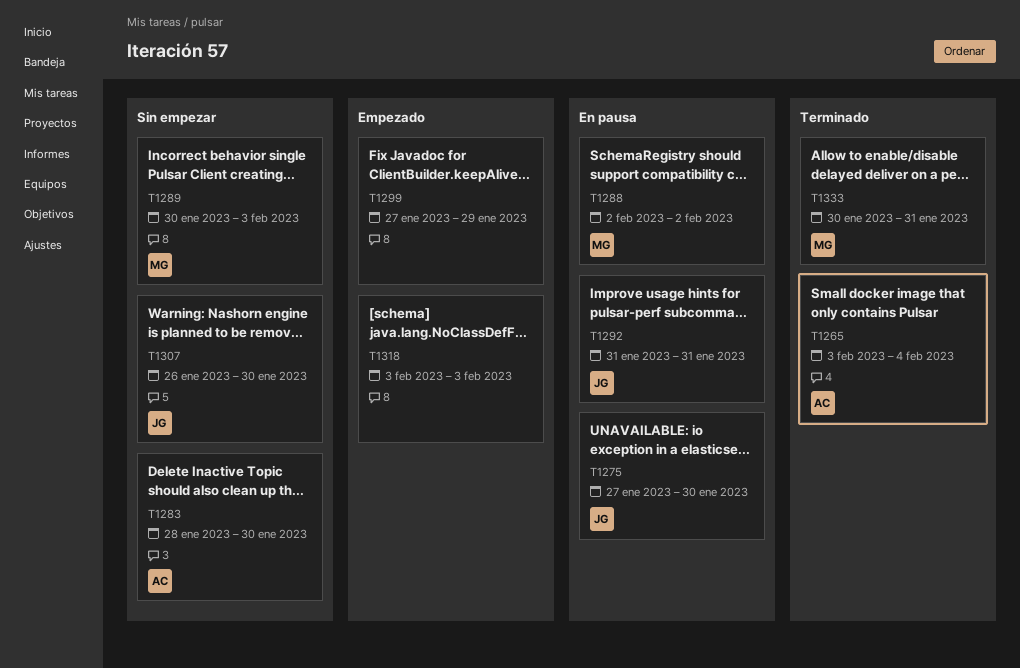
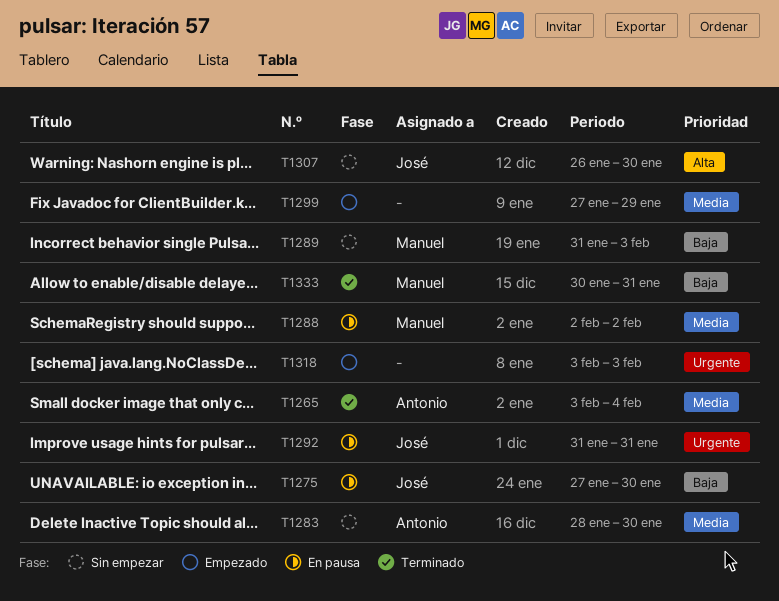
T1289, start: Jan 30 -> Jan 31

